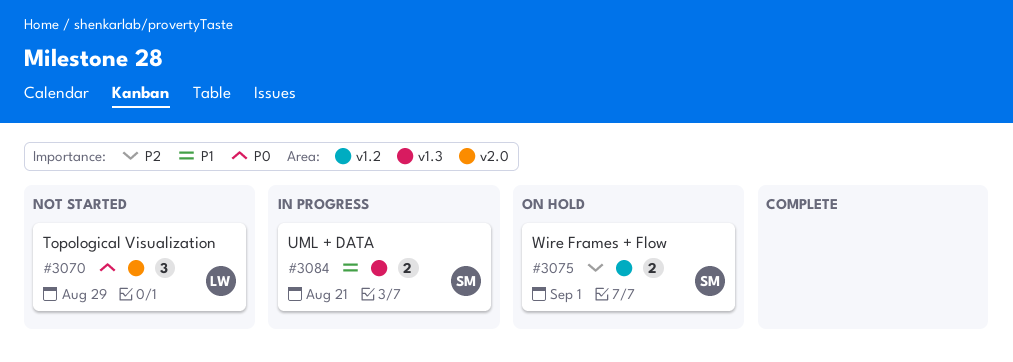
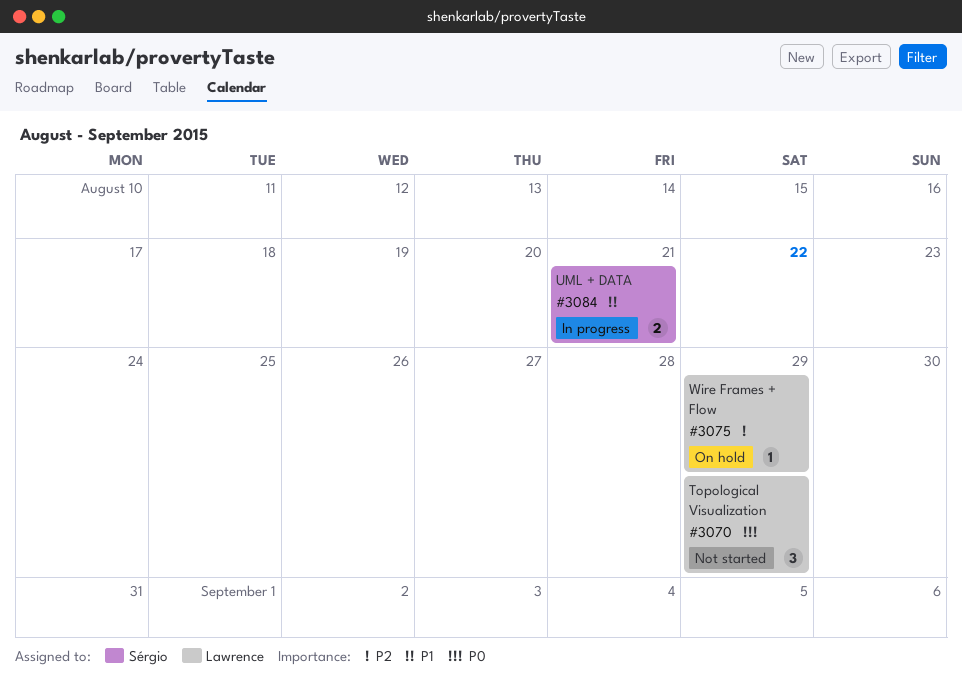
#3075, owner: Sérgio -> Lawrence
#3075, estimate: 2 -> 1
#3075, due: Sep 1 -> Aug 29

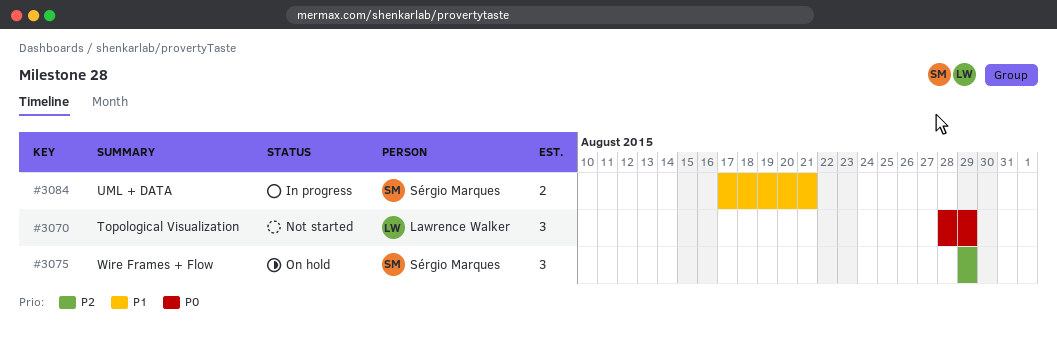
#3075, owner: Lawrence Walker -> Sérgio Marques
#3075, estimate: 1 -> 3

